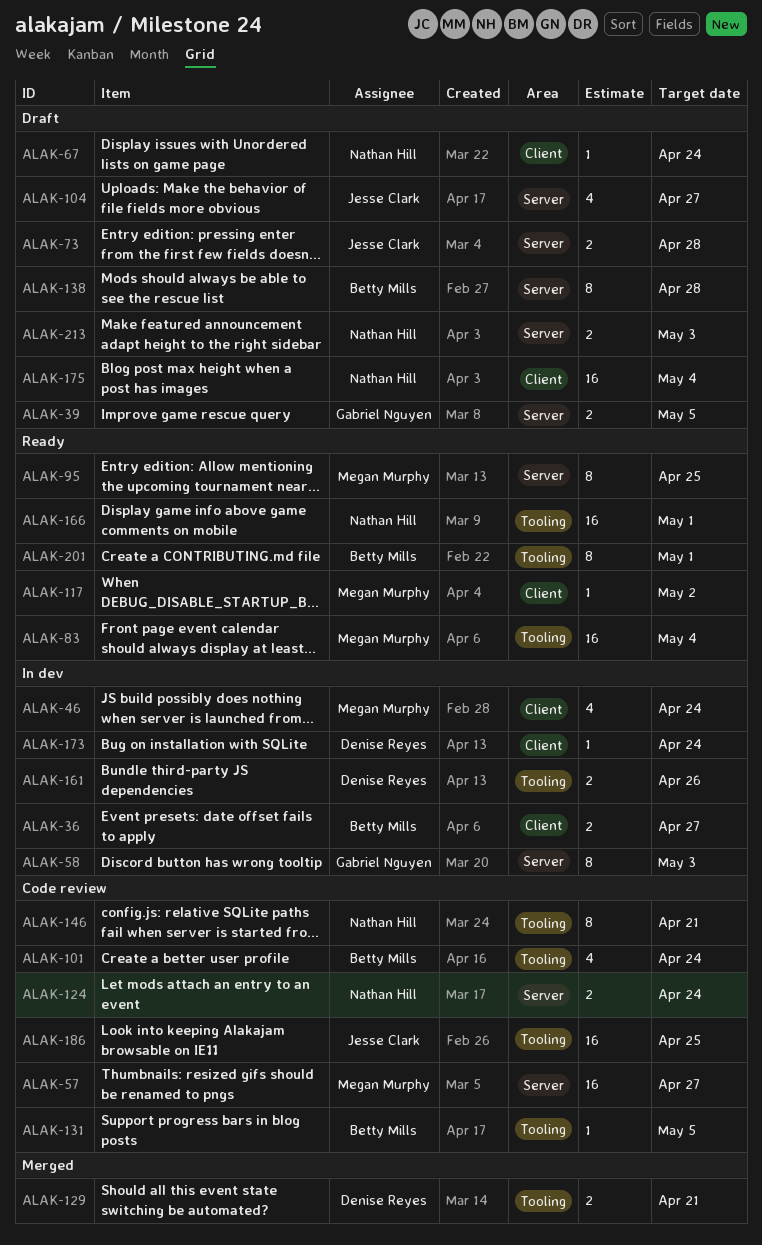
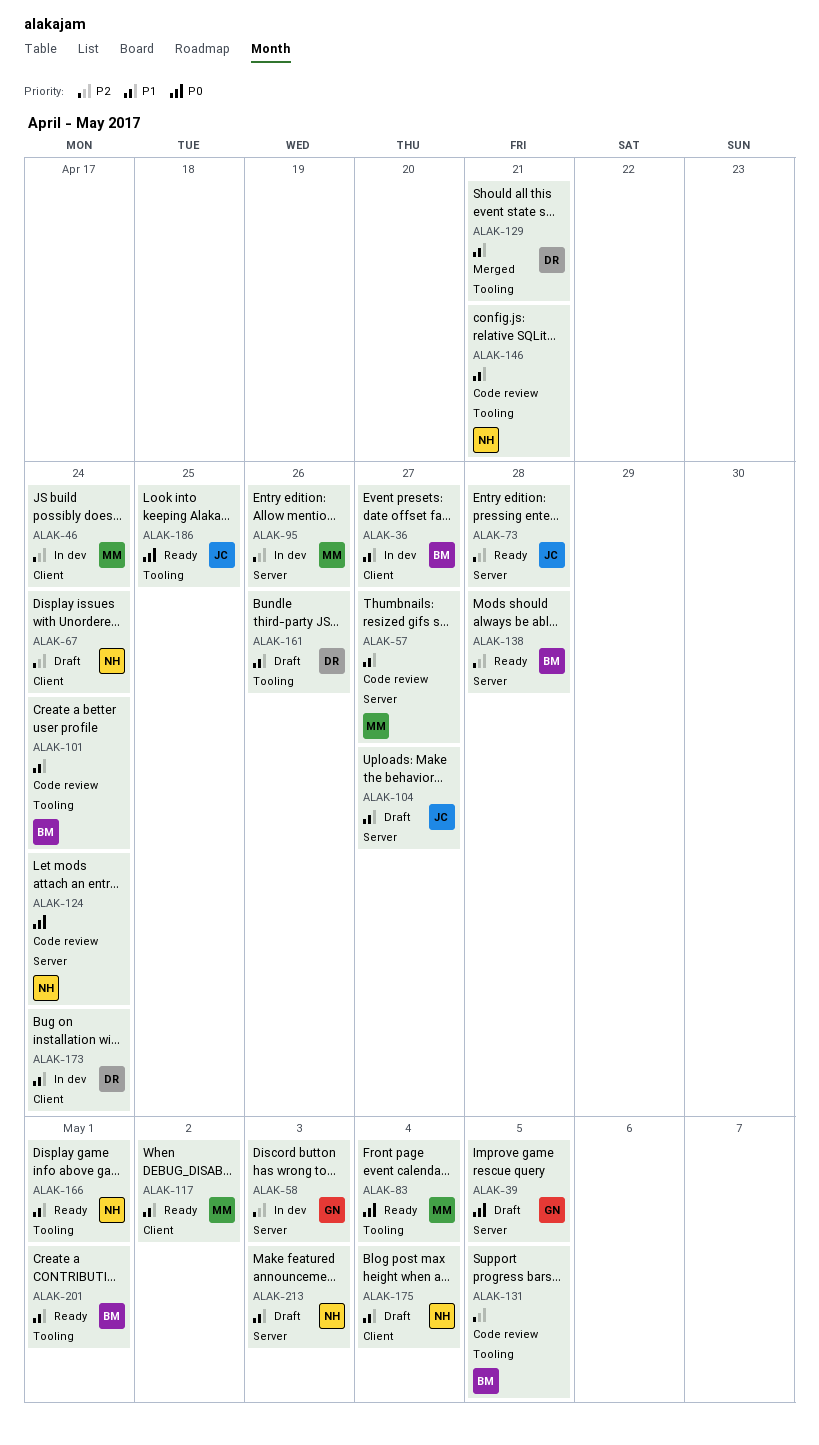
ALAK-73, status: Draft -> Ready
ALAK-95, status: Ready -> In dev
ALAK-95, due: Apr 25 -> Apr 26
ALAK-138, status: Draft -> Ready
ALAK-161, status: In dev -> Draft
ALAK-186, status: Code review -> Ready

